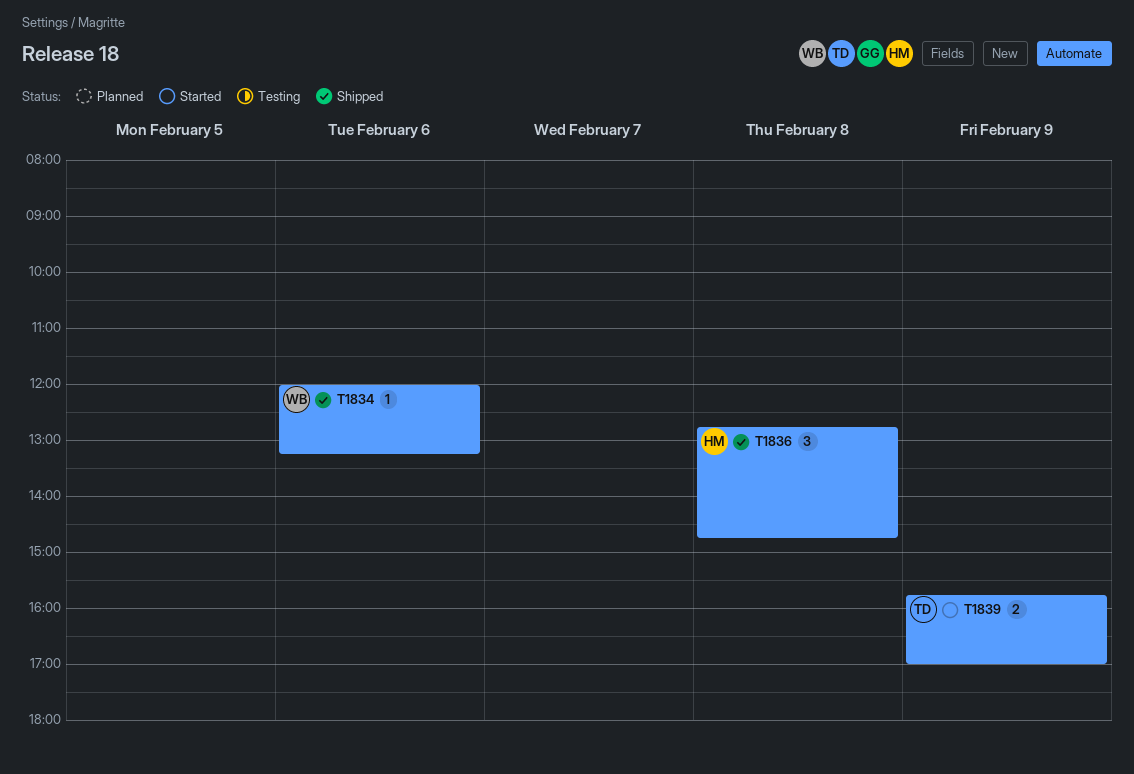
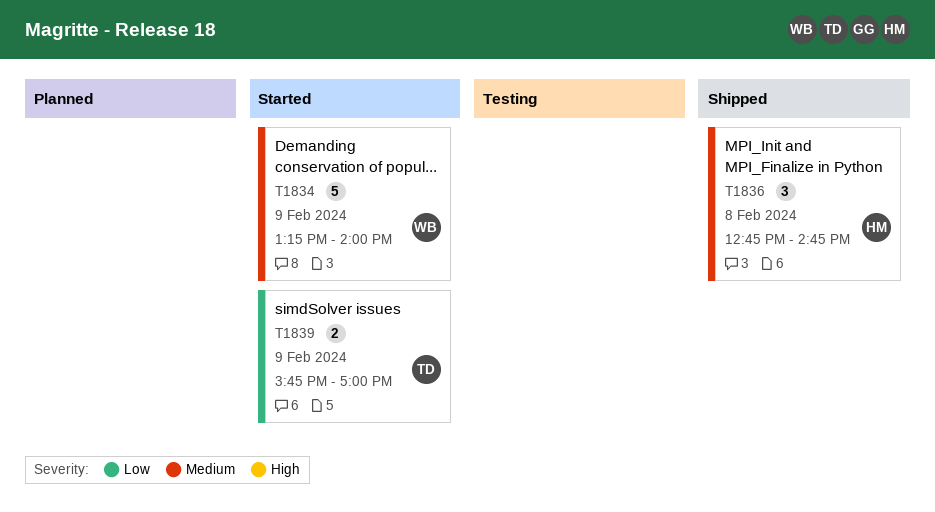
T1834, status: Shipped -> Started
T1834, estimate: 1 -> 5
T1834, day: Feb 6 -> Feb 9
T1834, begins: 12:00 -> 13:15
T1834, ends: 13:15 -> 14:00

